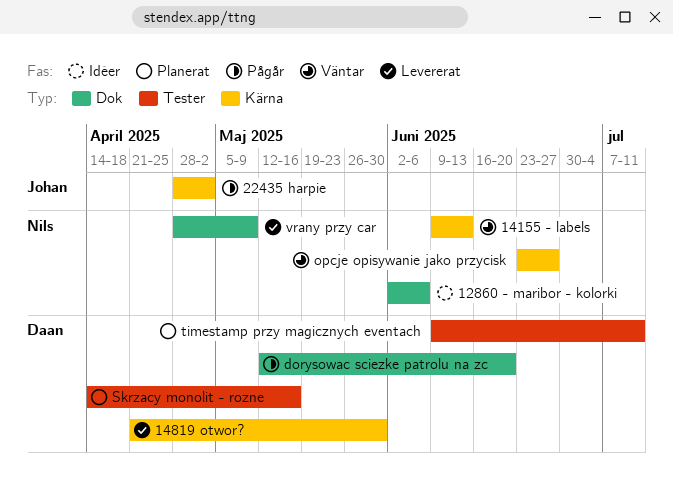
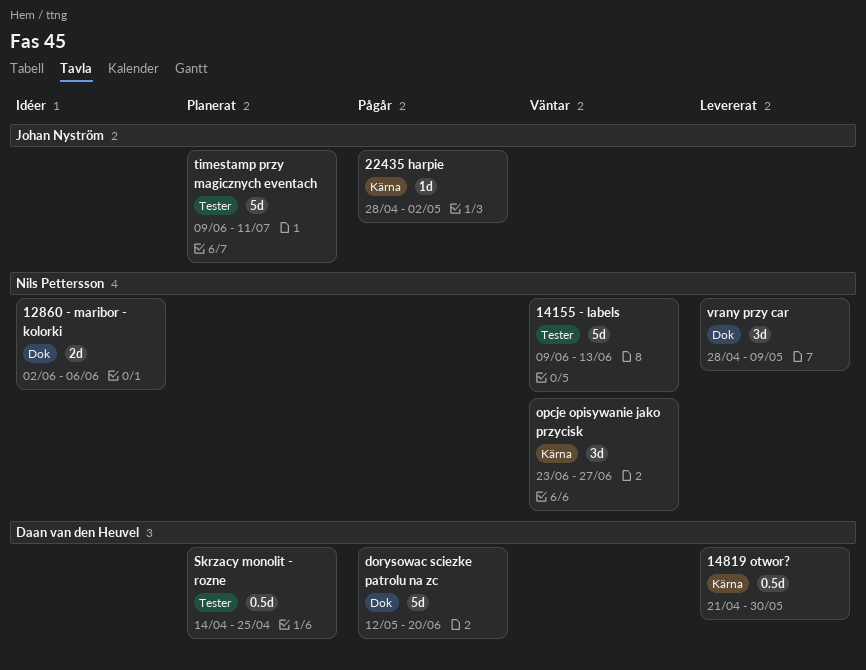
14155 - labels, label: Kärna -> Tester
Skrzacy monolit - rozne, due: May 16 -> Apr 25
timestamp przy magicznych eventach, owner: Daan van den Heuvel -> Johan Nyström

